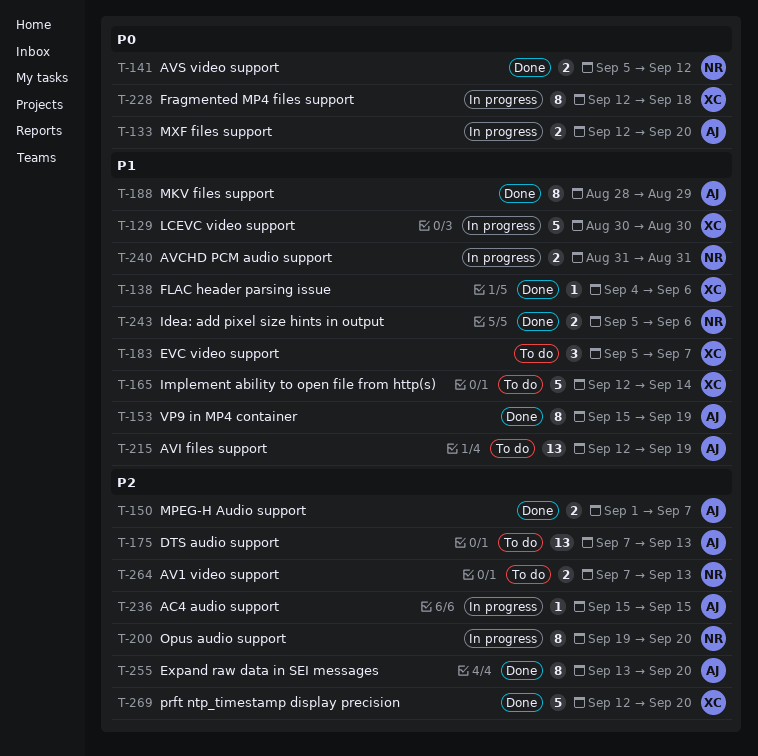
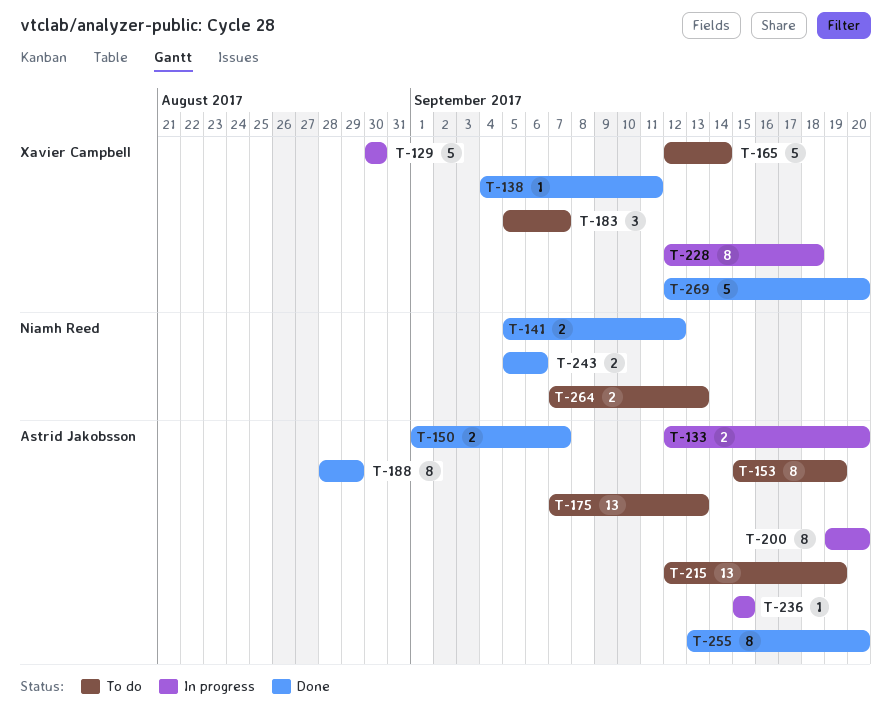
T-138, due: Sep 6 -> Sep 11
T-153, status: Done -> To do
T-200, owner: Niamh Reed -> Astrid Jakobsson
T-240: present -> none

